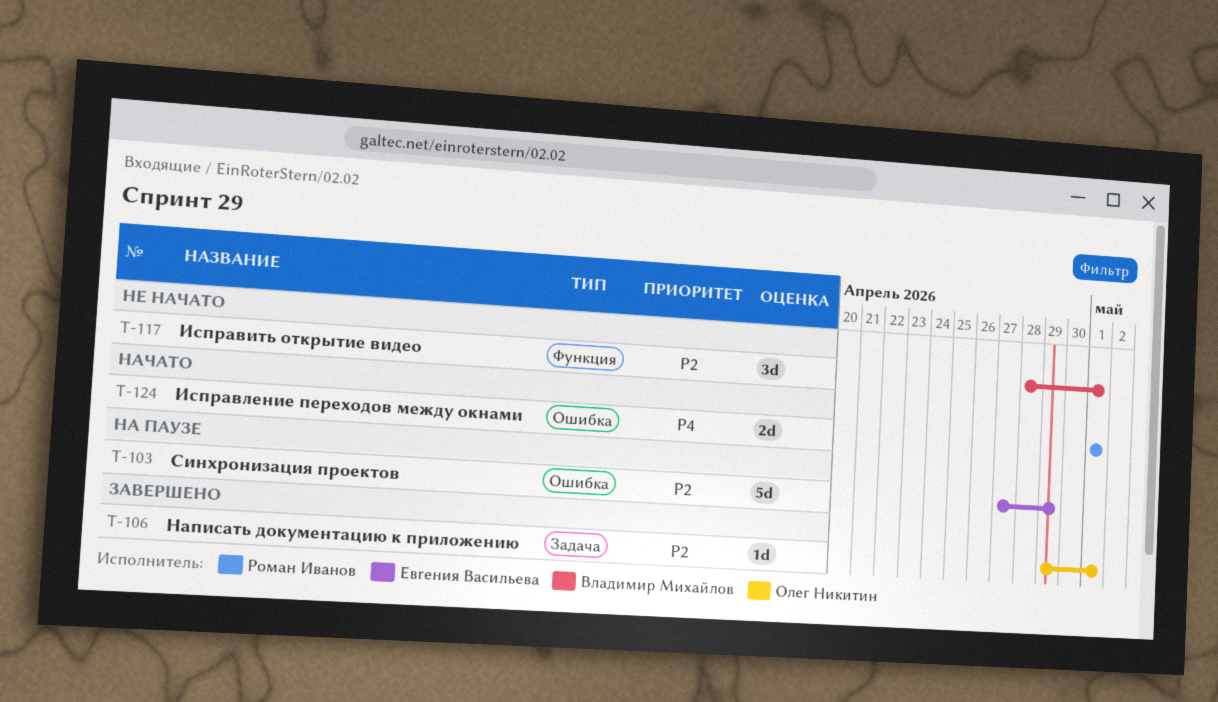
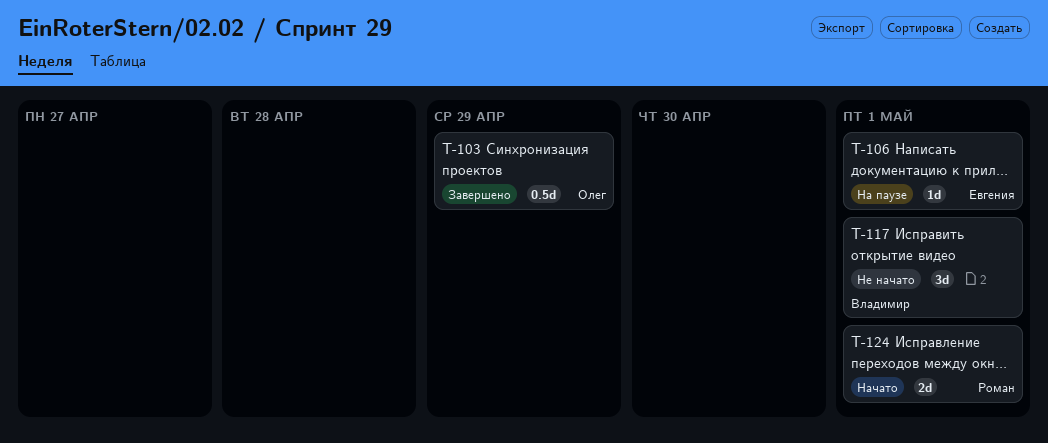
T-103, status: На паузе -> Завершено
T-103, owner: Евгения Васильева -> Олег Никитин
T-103, estimate: 5d -> 0.5d
T-106, status: Завершено -> На паузе
T-106, owner: Олег Никитин -> Евгения Васильева

